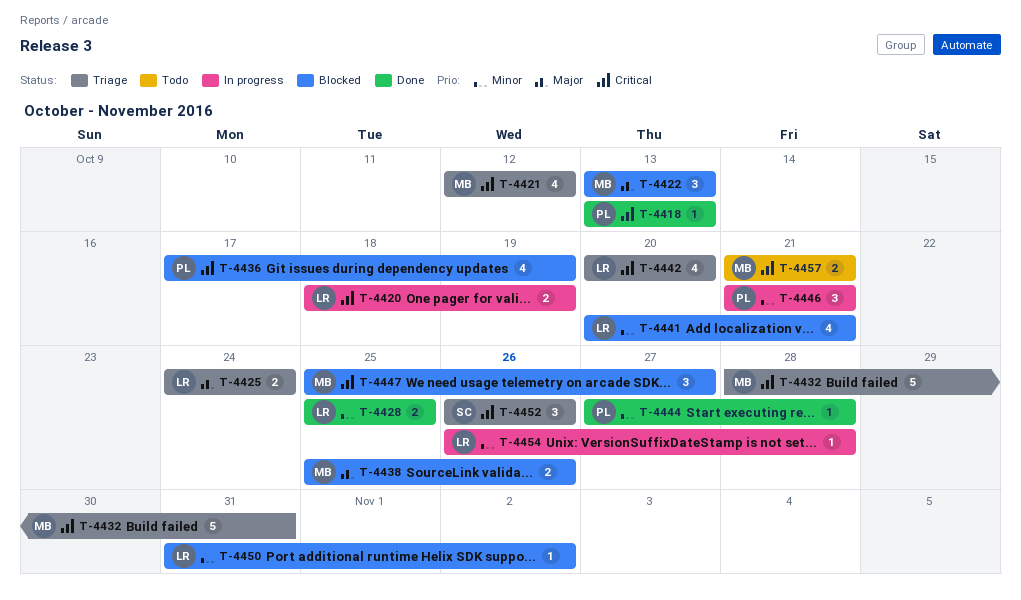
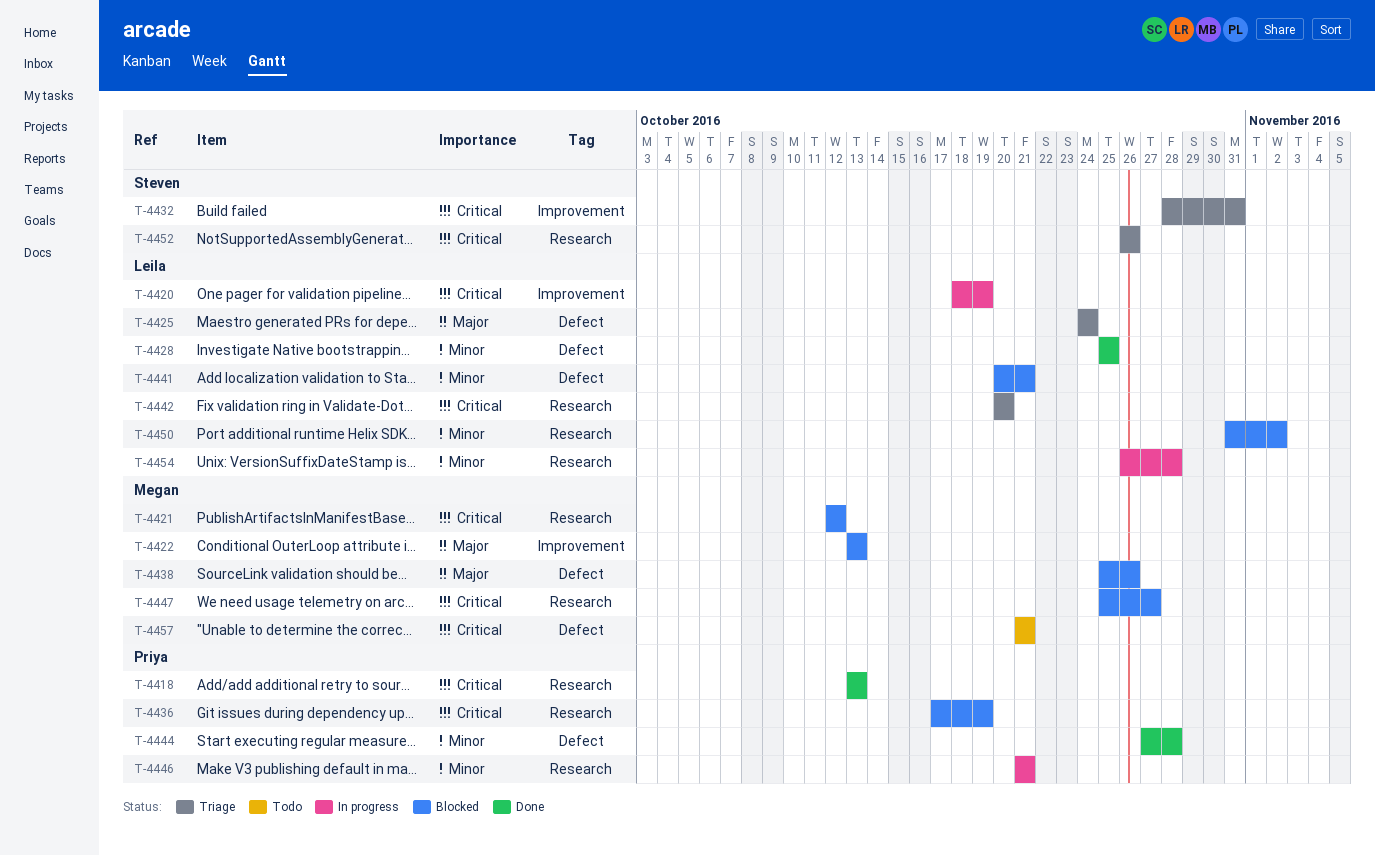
T-4421, status: Triage -> Blocked
T-4432, owner: Megan -> Steven

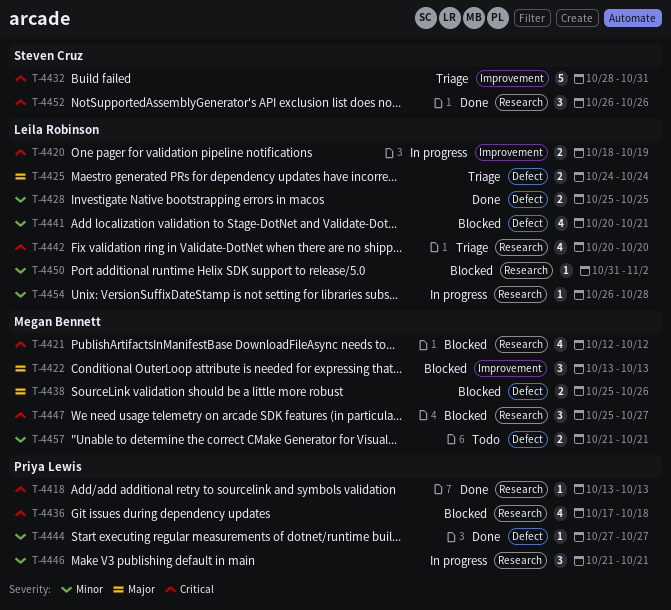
T-4436, due: Oct 19 -> Oct 18
T-4444, due: Oct 28 -> Oct 27
T-4452, status: Triage -> Done
T-4457, priority: Critical -> Minor

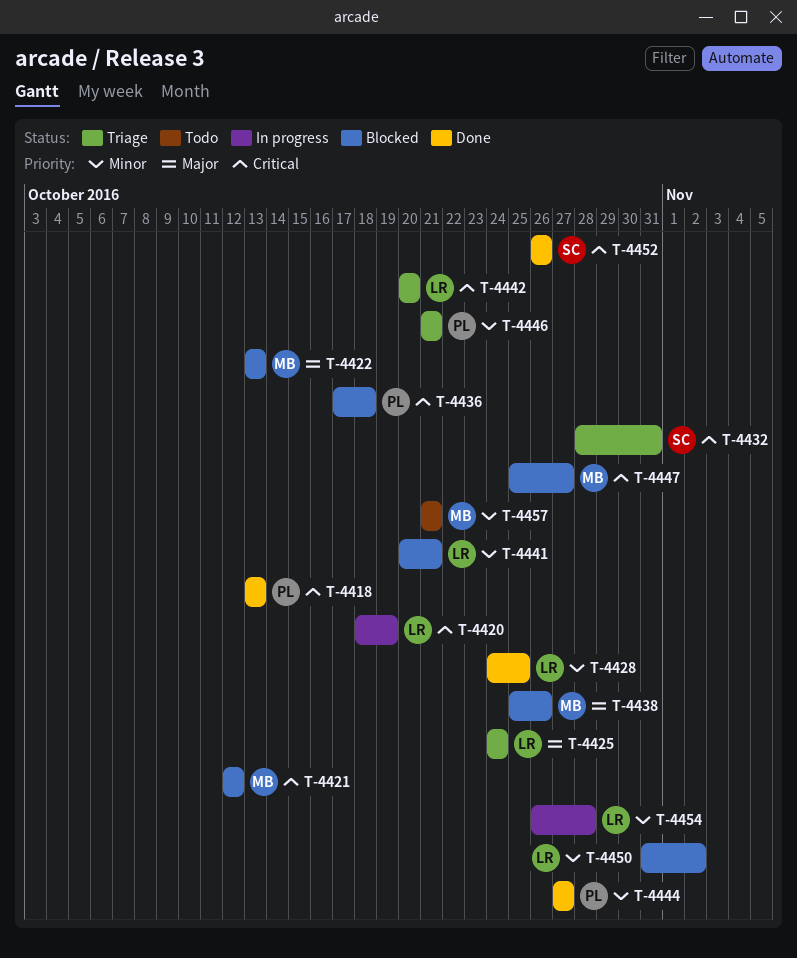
T-4428, start: Oct 25 -> Oct 24
T-4446, status: In progress -> Triage

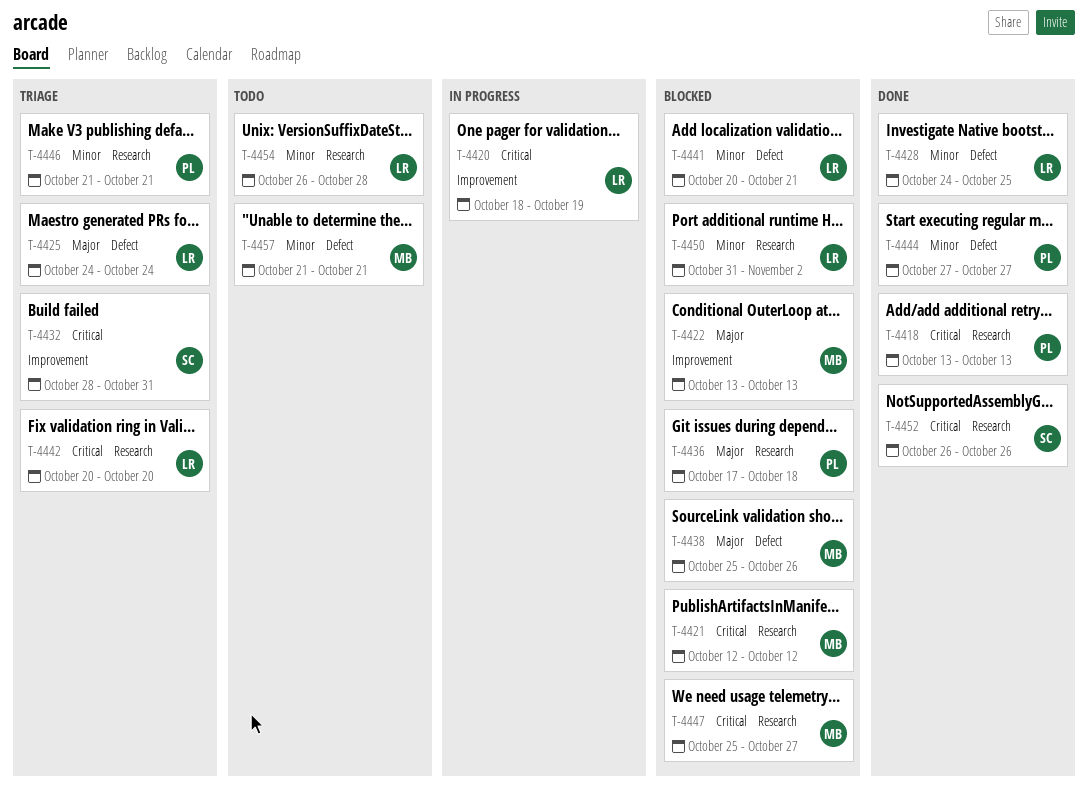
T-4436, priority: Critical -> Major
T-4454, status: In progress -> Todo

